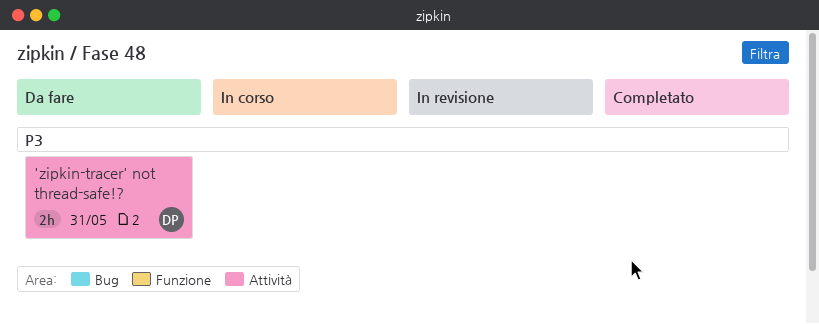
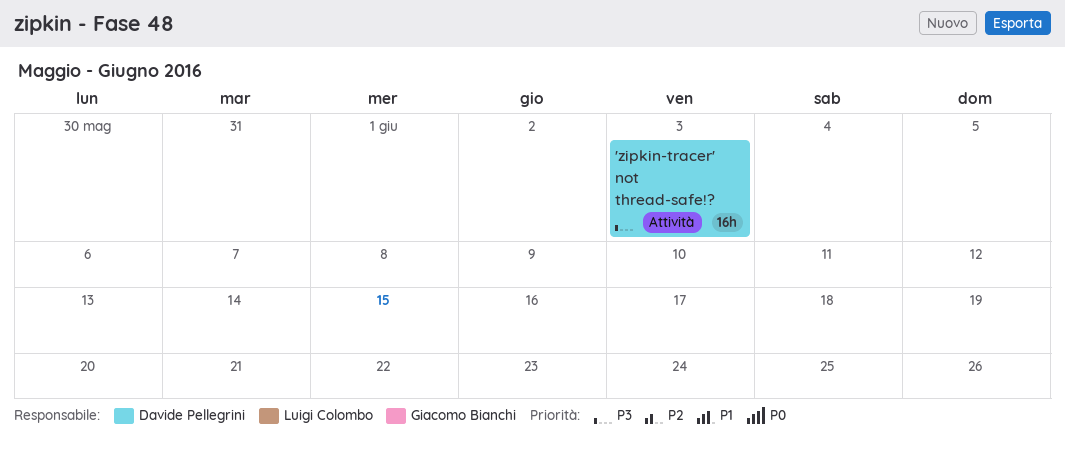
'zipkin-tracer' not thread-safe!?, estimate: 2h -> 16h
'zipkin-tracer' not thread-safe!?, due: May 31 -> Jun 3

